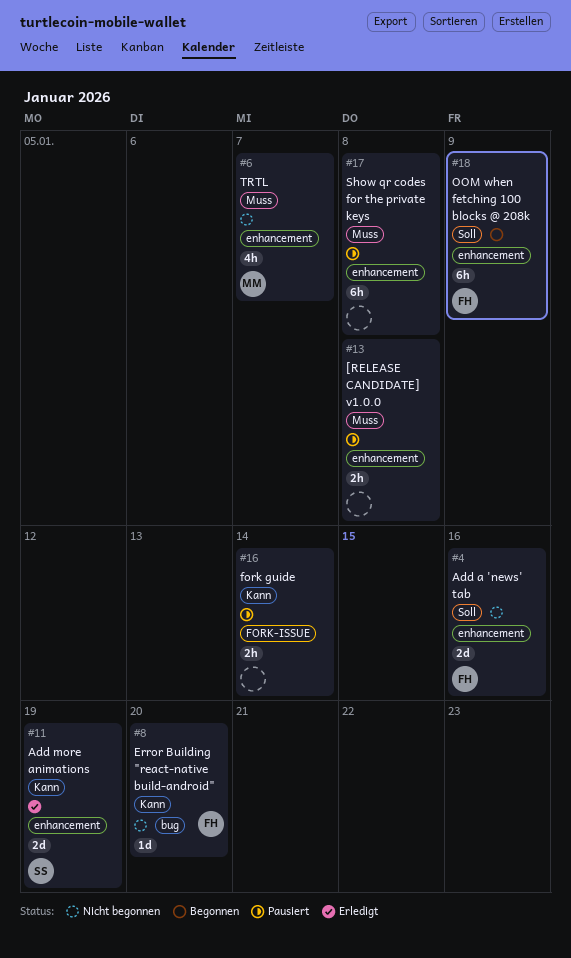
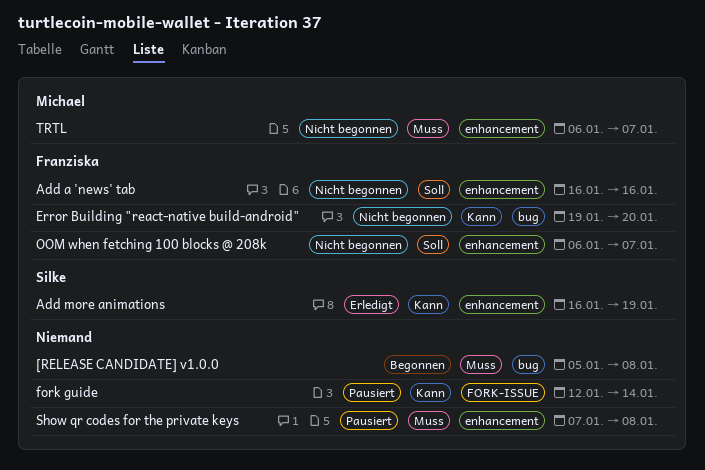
[RELEASE CANDIDATE] v1.0.0, status: Pausiert -> Begonnen
[RELEASE CANDIDATE] v1.0.0, label: enhancement -> bug
OOM when fetching 100 blocks @ 208k, status: Begonnen -> Nicht begonnen
OOM when fetching 100 blocks @ 208k, due: Jan 9 -> Jan 7

